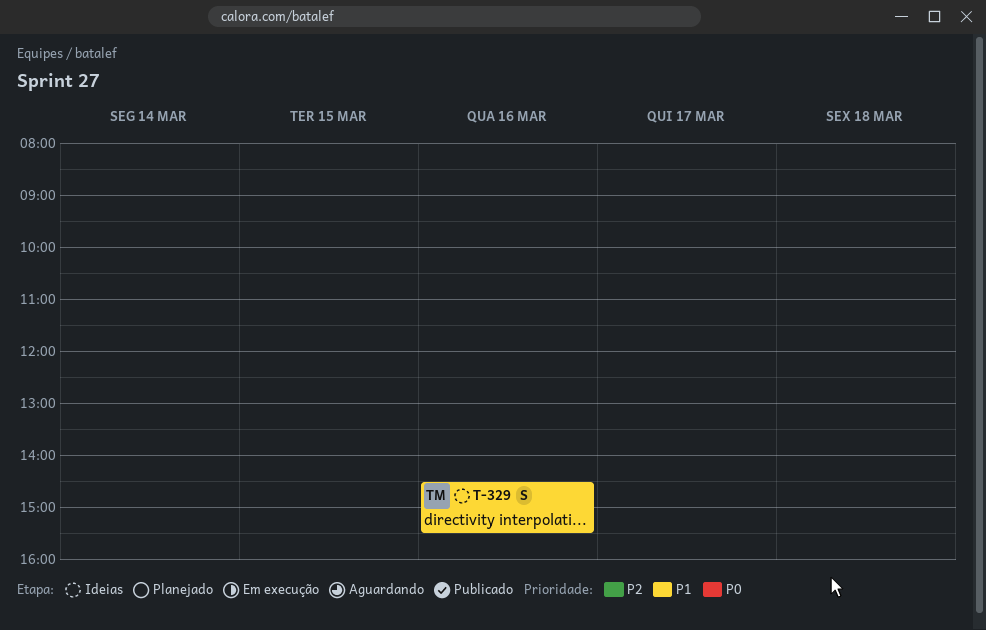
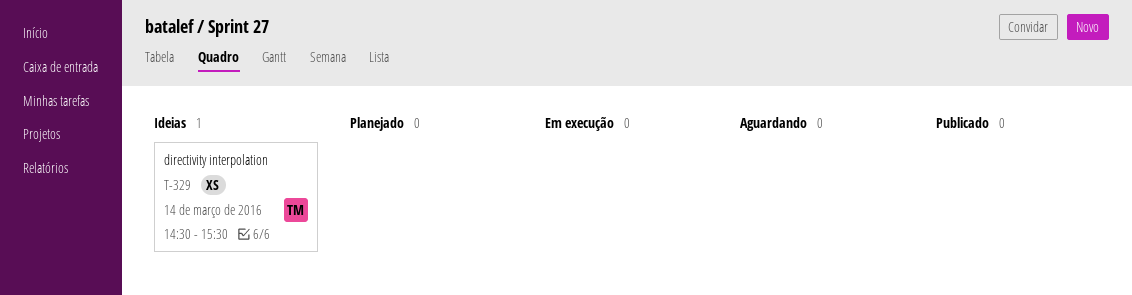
T-329, estimate: S -> XS
T-329, day: Mar 16 -> Mar 14

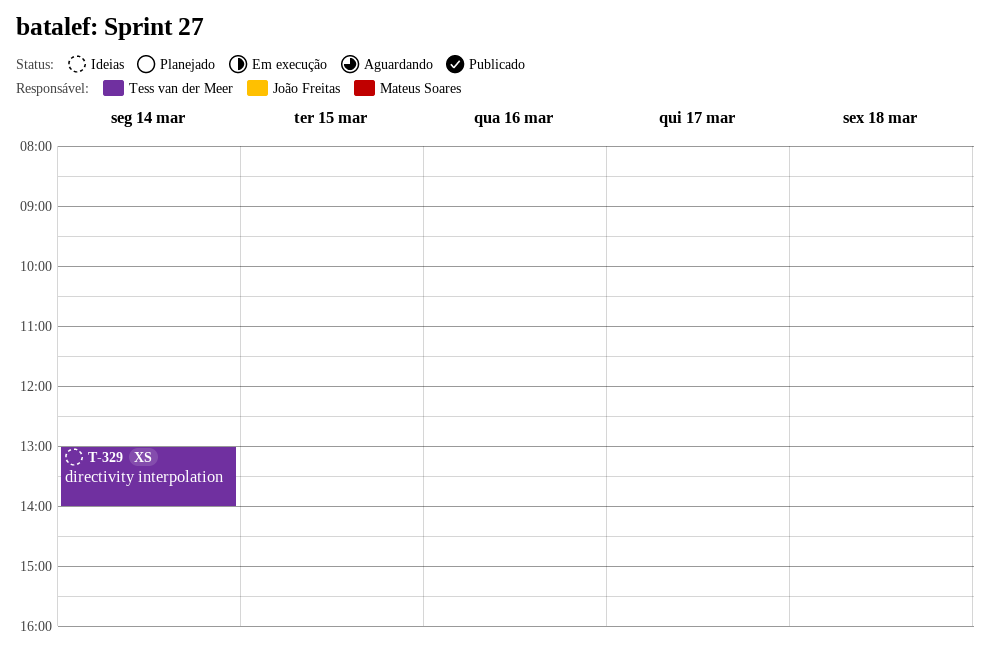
T-329, begins: 14:30 -> 13:00
T-329, ends: 15:30 -> 14:00

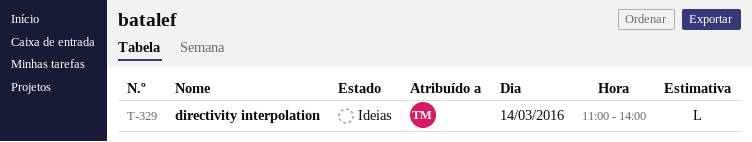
T-329, estimate: XS -> L
T-329, begins: 13:00 -> 11:00

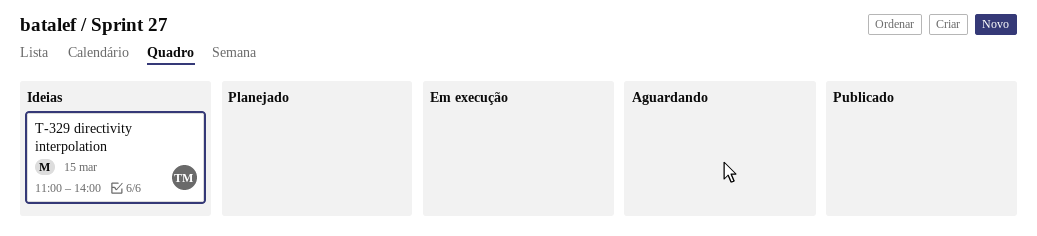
T-329, estimate: L -> M
T-329, day: Mar 14 -> Mar 15

